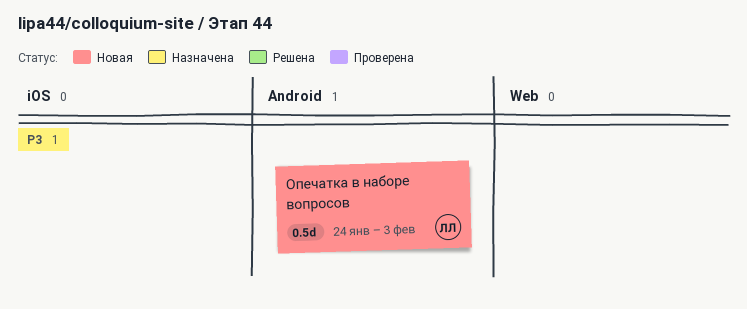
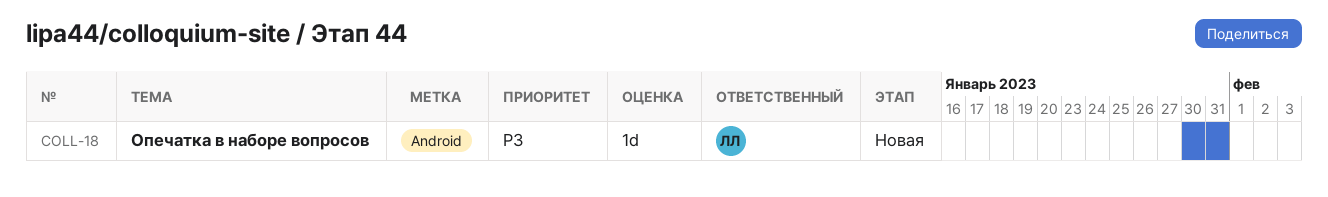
Опечатка в наборе вопросов, estimate: 0.5d -> 1d
Опечатка в наборе вопросов, start: Jan 24 -> Jan 30
Опечатка в наборе вопросов, due: Feb 3 -> Jan 31

